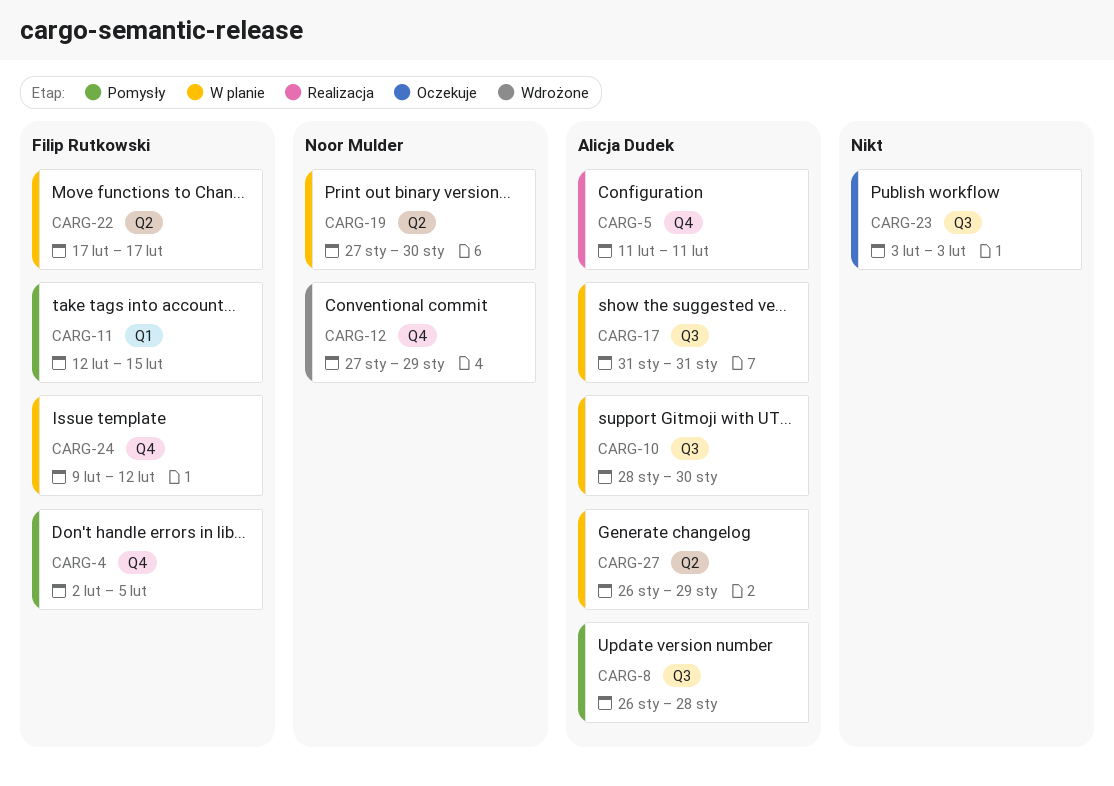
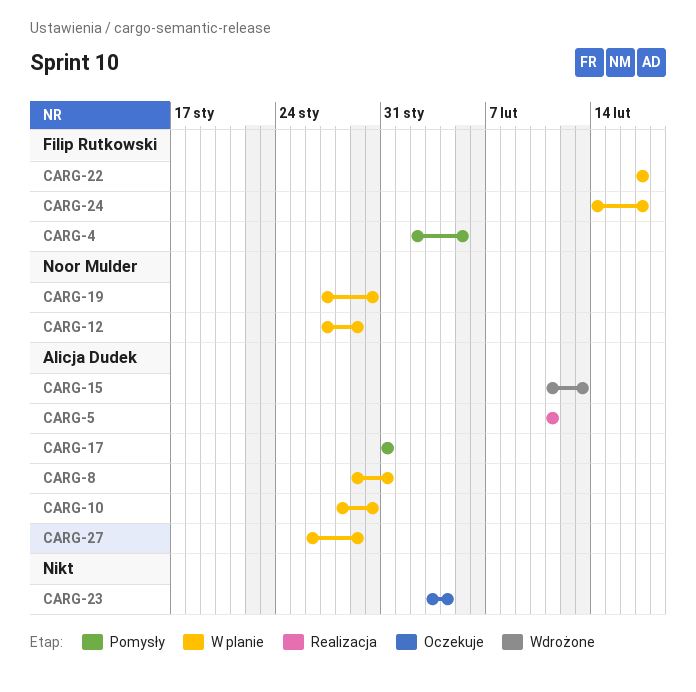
CARG-8, status: Pomysły -> W planie
CARG-8, start: Jan 26 -> Jan 29
CARG-8, due: Jan 28 -> Jan 31
CARG-11: present -> none
CARG-12, status: Wdrożone -> W planie
CARG-15: none -> present
CARG-17, status: W planie -> Pomysły
CARG-23, due: Feb 3 -> Feb 4
CARG-24, start: Feb 9 -> Feb 14
CARG-24, due: Feb 12 -> Feb 17

